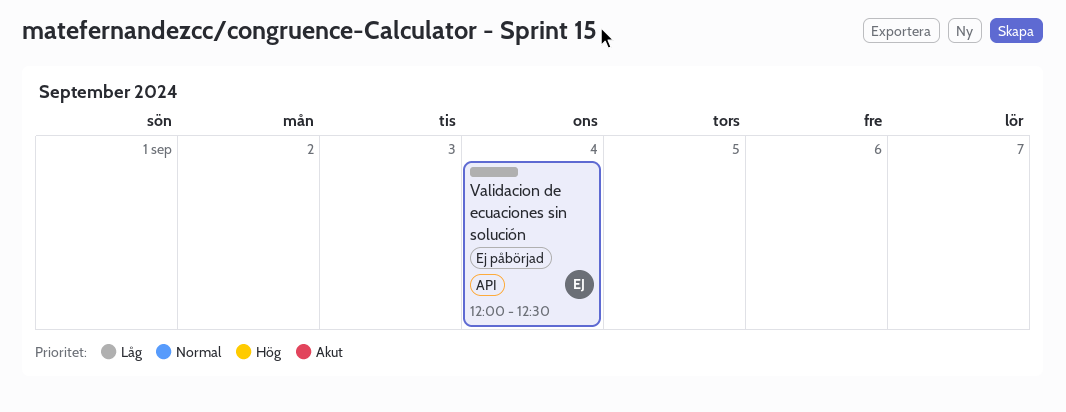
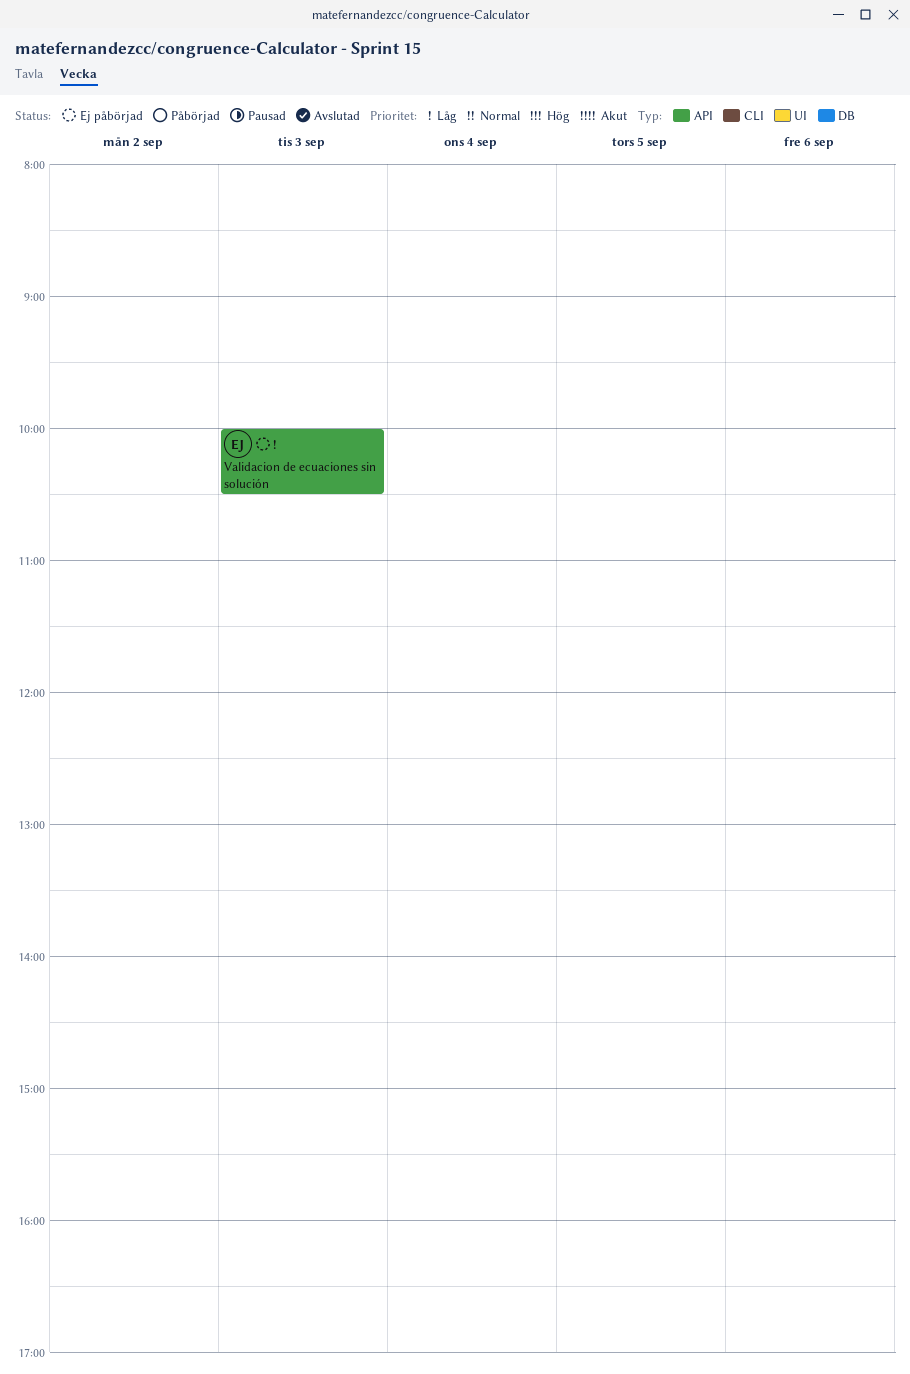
Validacion de ecuaciones sin solución, day: Sep 4 -> Sep 3
Validacion de ecuaciones sin solución, begins: 12:00 -> 10:00
Validacion de ecuaciones sin solución, ends: 12:30 -> 10:30

